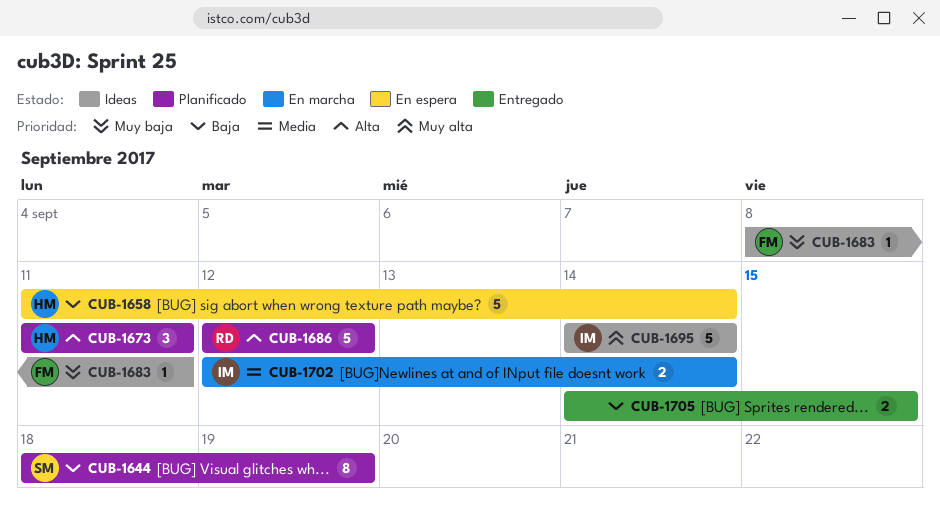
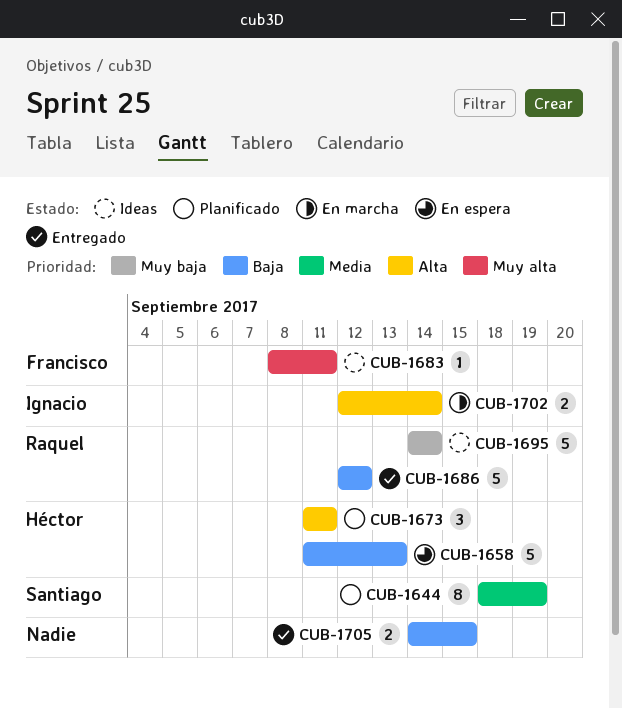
CUB-1644, priority: Baja -> Media
CUB-1658, due: Sep 14 -> Sep 13
CUB-1683, priority: Muy baja -> Muy alta
CUB-1686, status: Planificado -> Entregado
CUB-1686, priority: Alta -> Baja
CUB-1695, owner: Ignacio -> Raquel
CUB-1695, priority: Muy alta -> Muy baja
CUB-1702, priority: Media -> Alta

